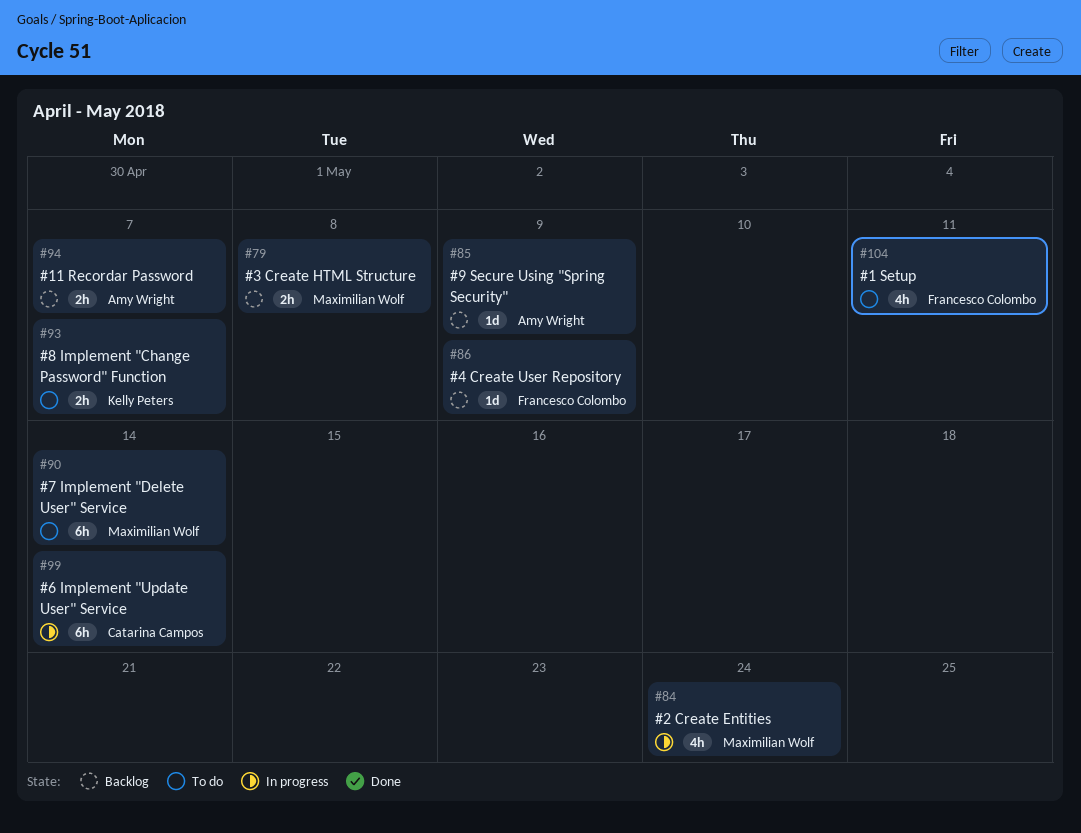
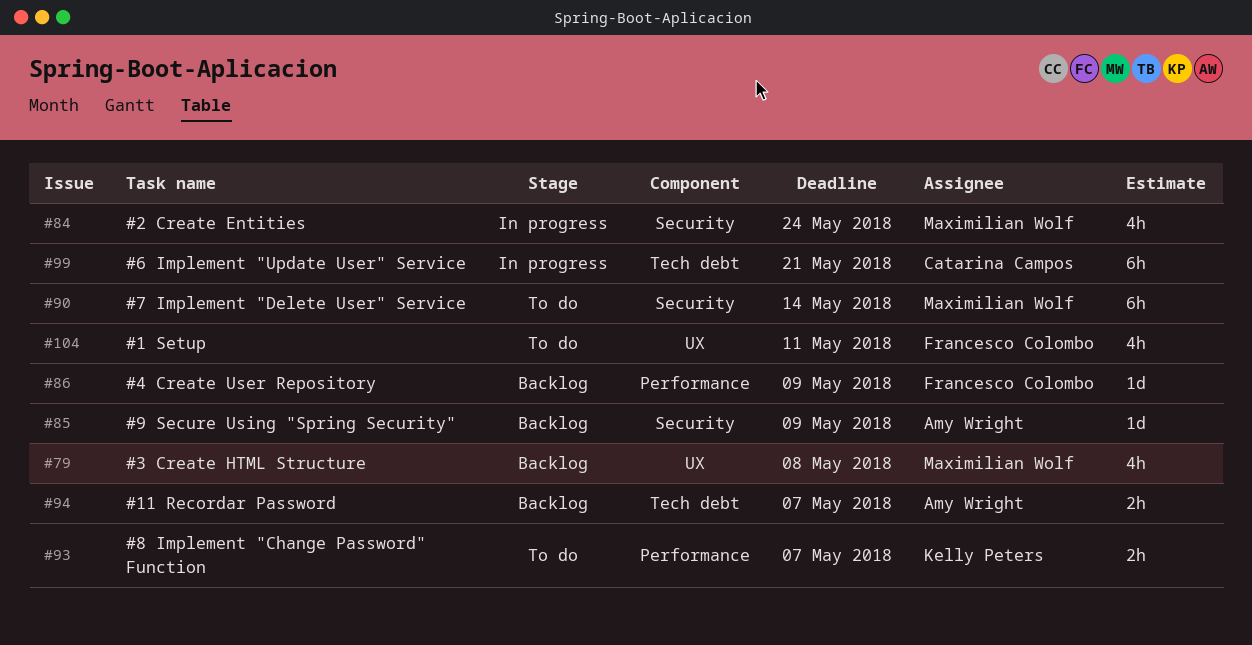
#79, estimate: 2h -> 4h
#99, due: May 14 -> May 21

